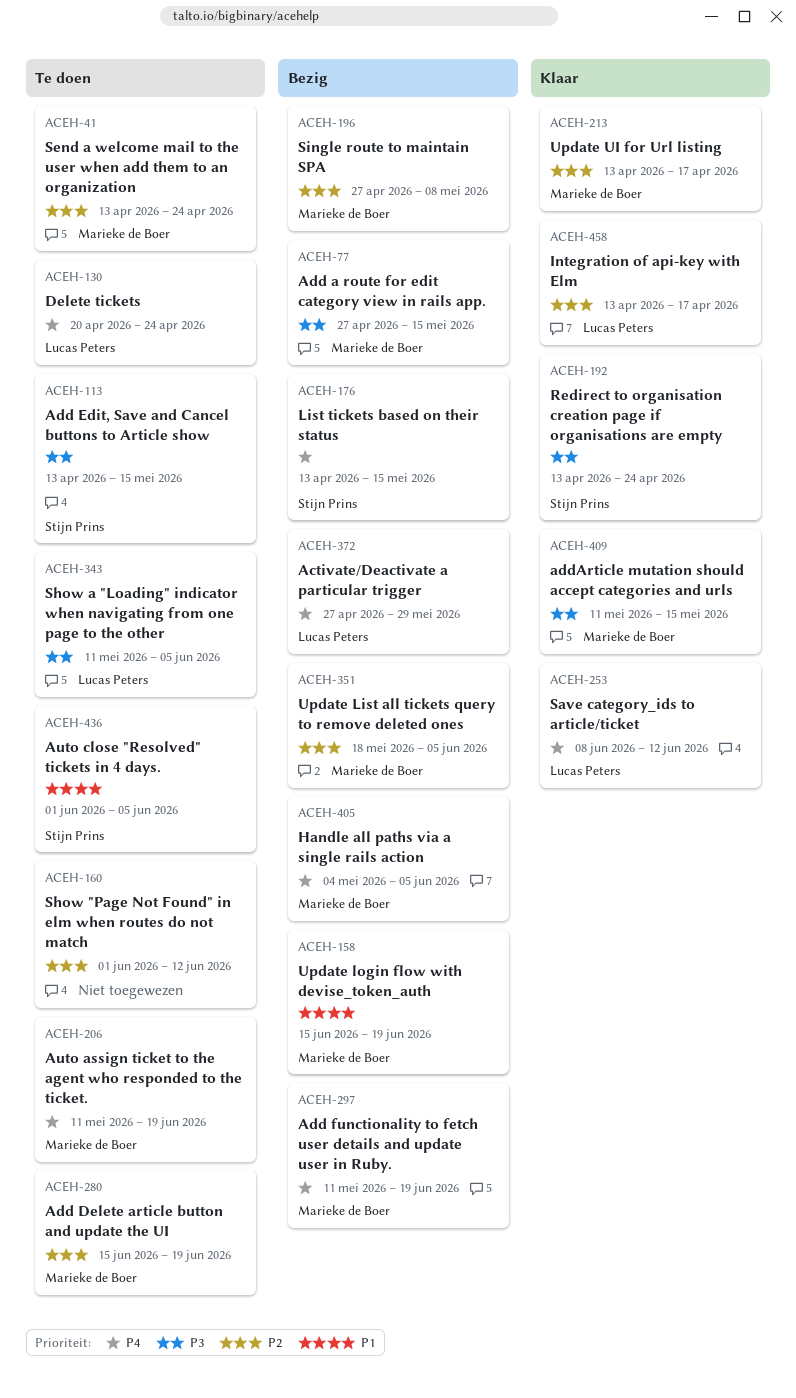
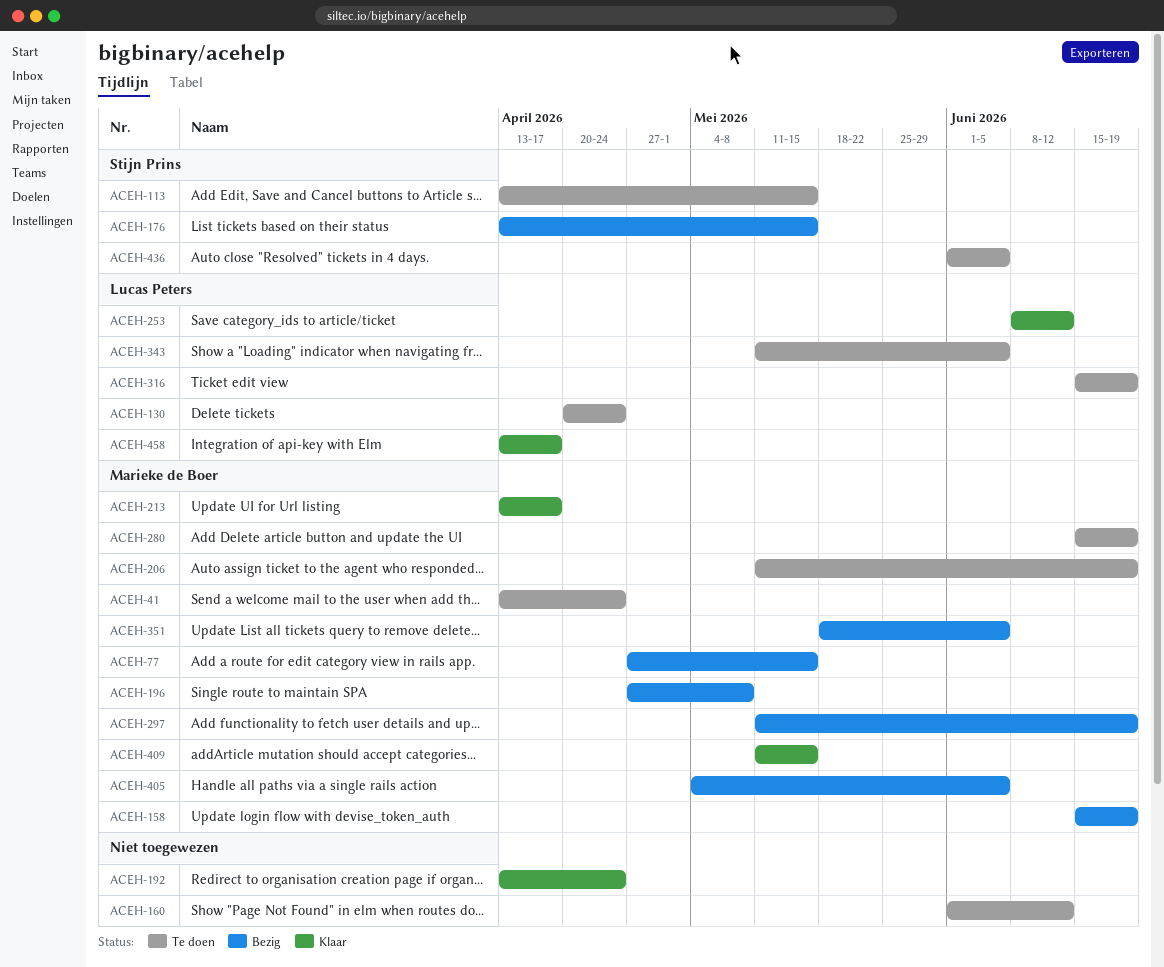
ACEH-192, owner: Stijn Prins -> none
ACEH-316: none -> present
ACEH-372: present -> none

